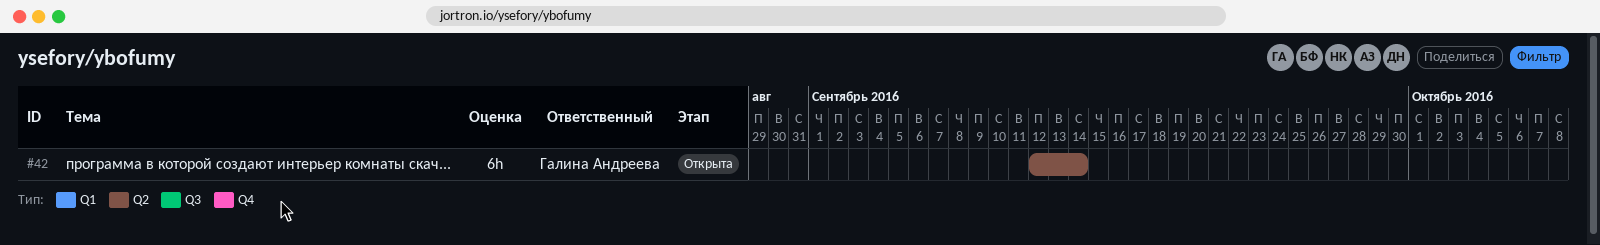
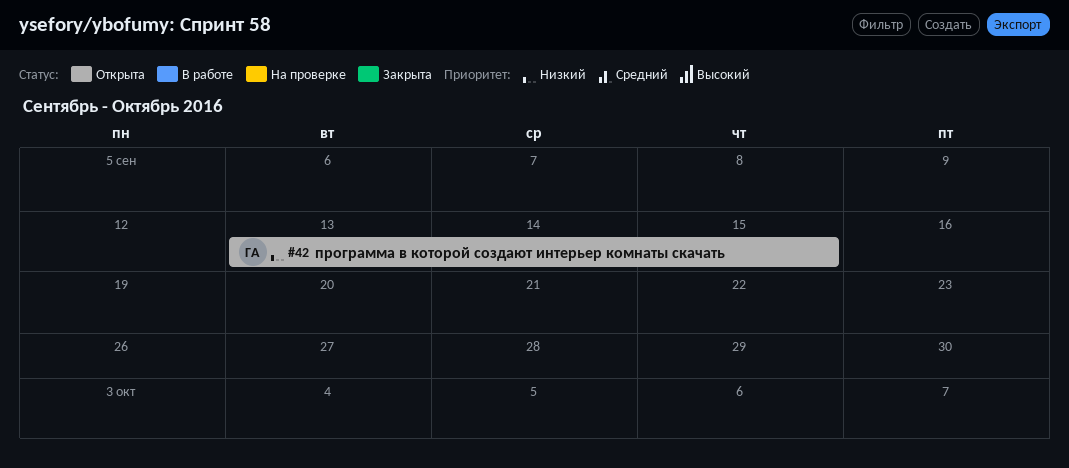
#42, start: Sep 12 -> Sep 13
#42, due: Sep 14 -> Sep 15

